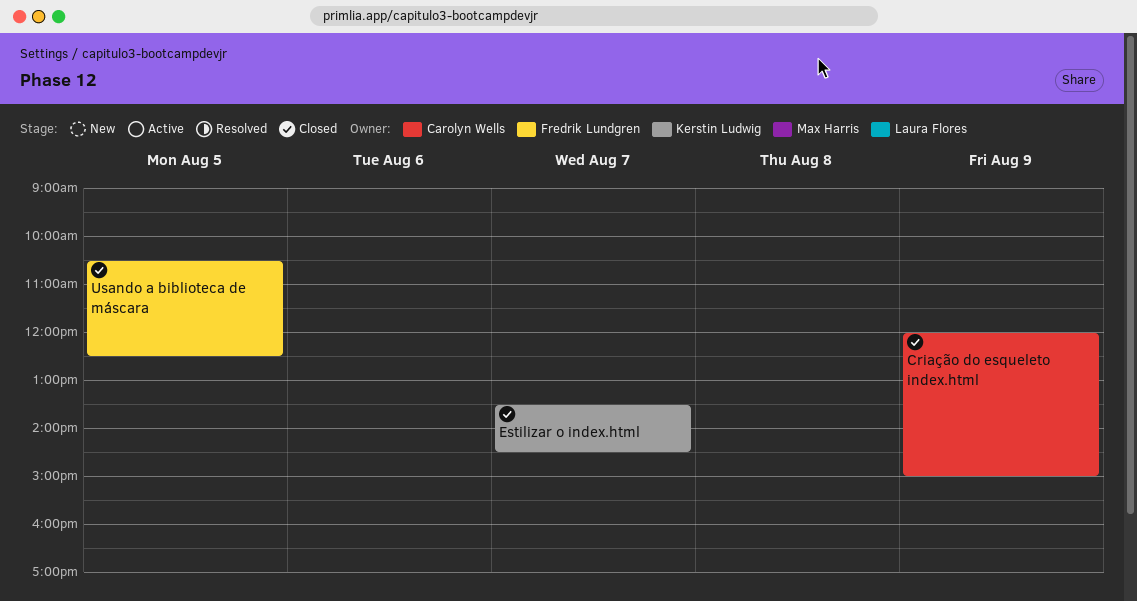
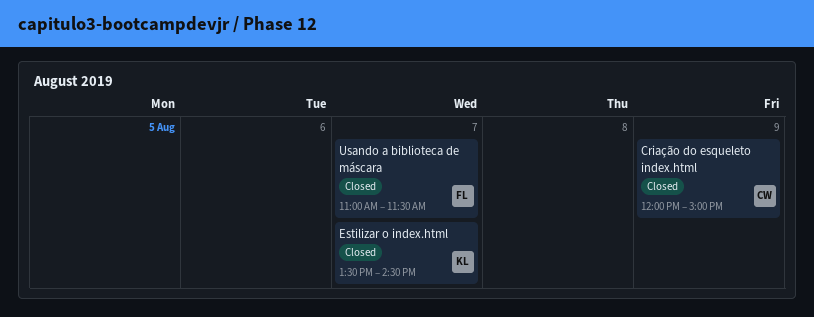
Usando a biblioteca de máscara, day: Aug 5 -> Aug 7
Usando a biblioteca de máscara, begins: 10:30 -> 11:00
Usando a biblioteca de máscara, ends: 12:30 -> 11:30

